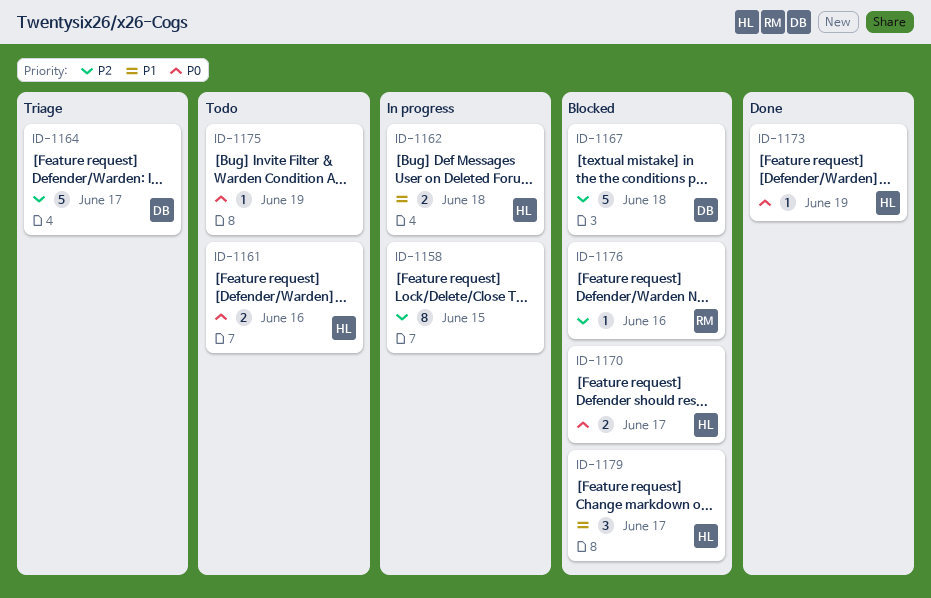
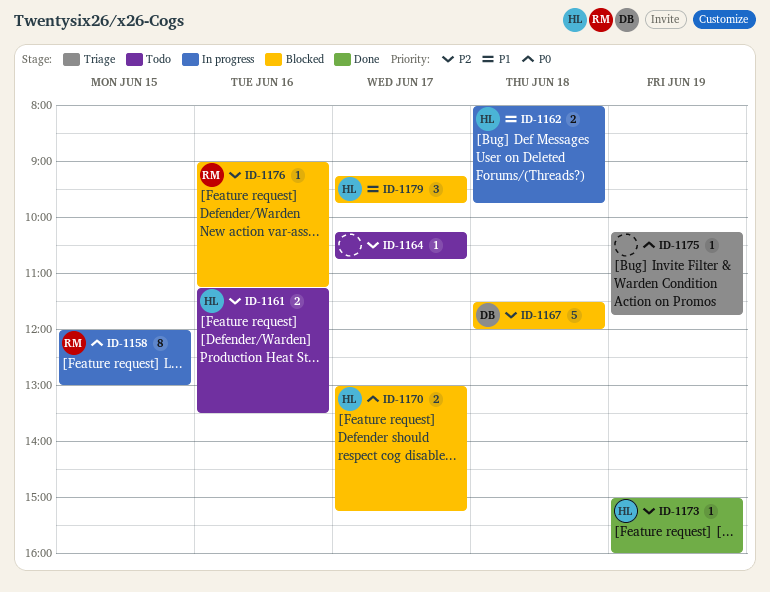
ID-1158, owner: none -> RM
ID-1158, priority: P2 -> P0
ID-1161, priority: P0 -> P2
ID-1164, status: Triage -> Todo
ID-1164, owner: DB -> none
ID-1164, estimate: 5 -> 1
ID-1173, priority: P0 -> P2
ID-1175, status: Todo -> Triage

